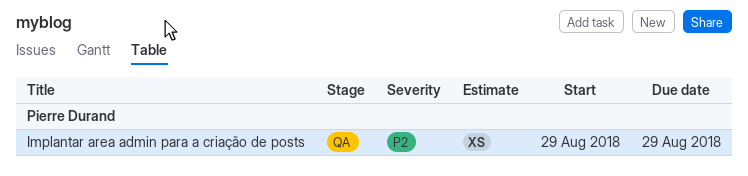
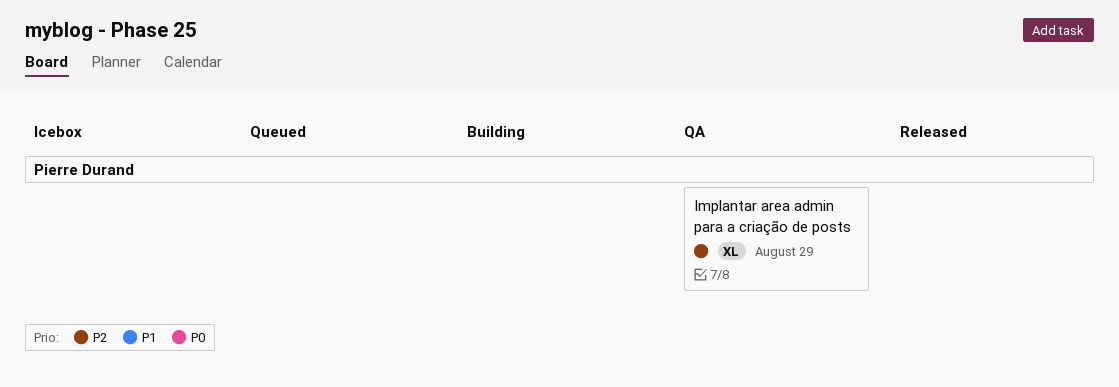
Implantar area admin para a criação de posts, estimate: XS -> XL

